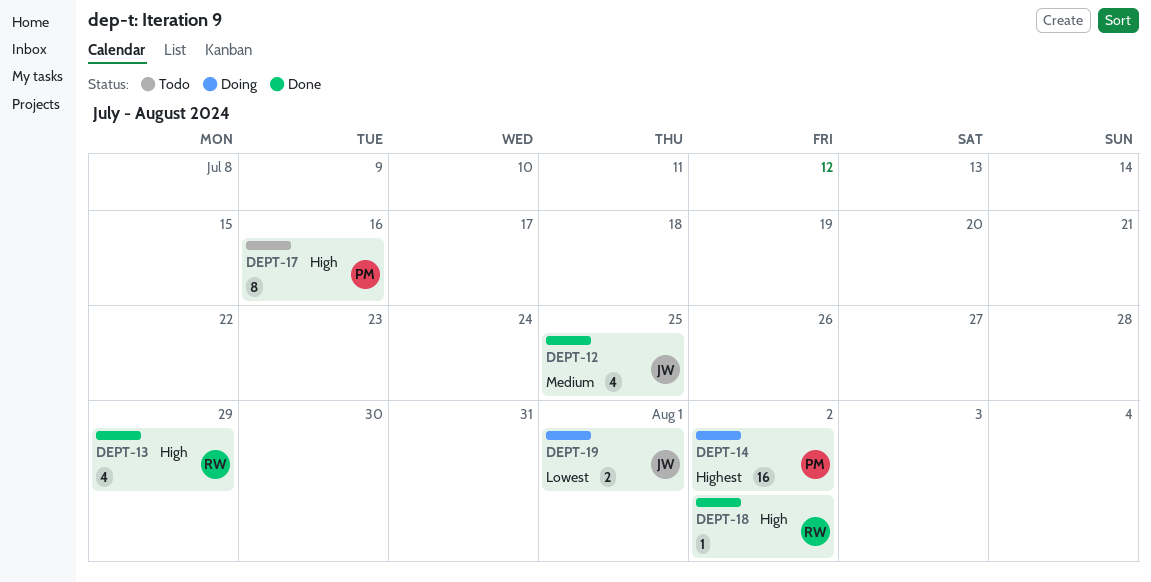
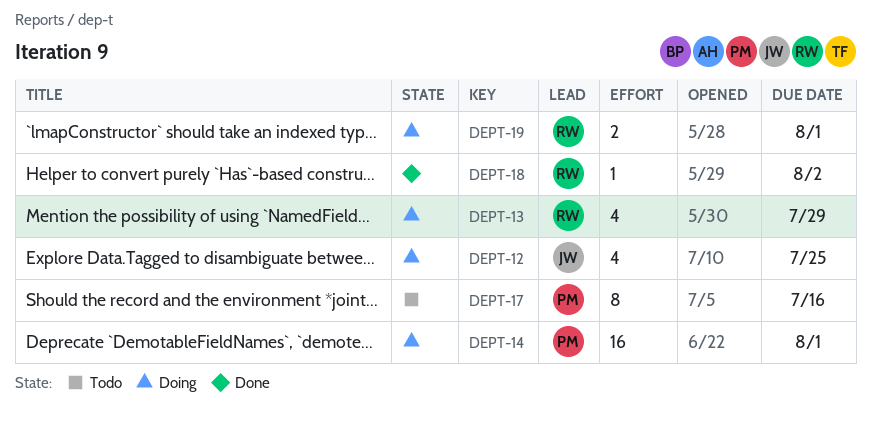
DEPT-12, status: Done -> Doing
DEPT-13, status: Done -> Doing
DEPT-14, due: Aug 2 -> Aug 1
DEPT-19, owner: JW -> RW

